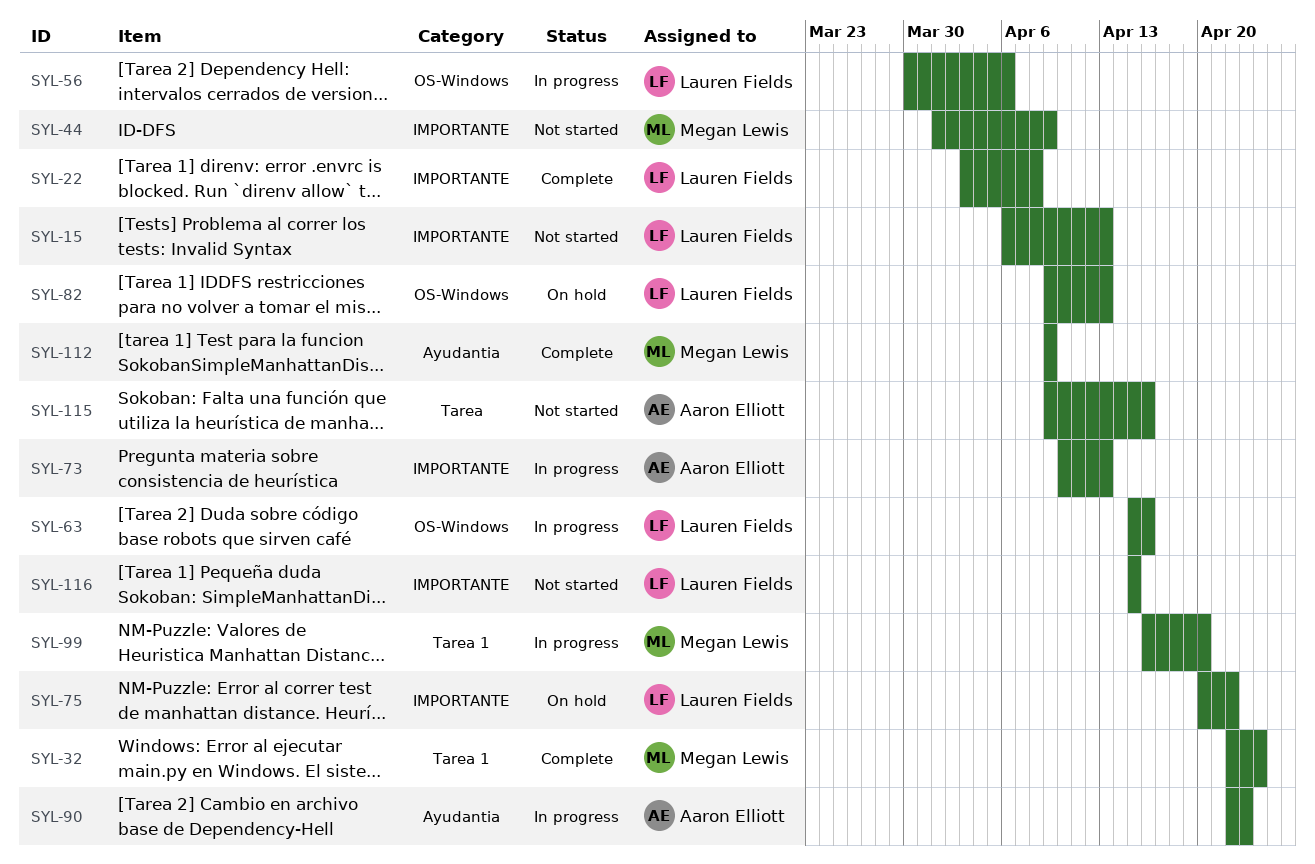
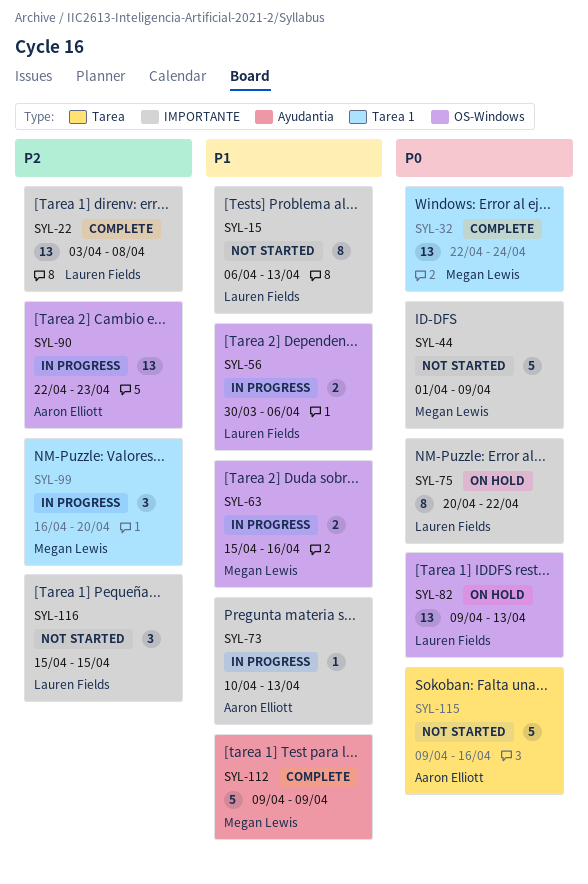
SYL-63, owner: Lauren Fields -> Megan Lewis
SYL-90, label: Ayudantia -> OS-Windows

